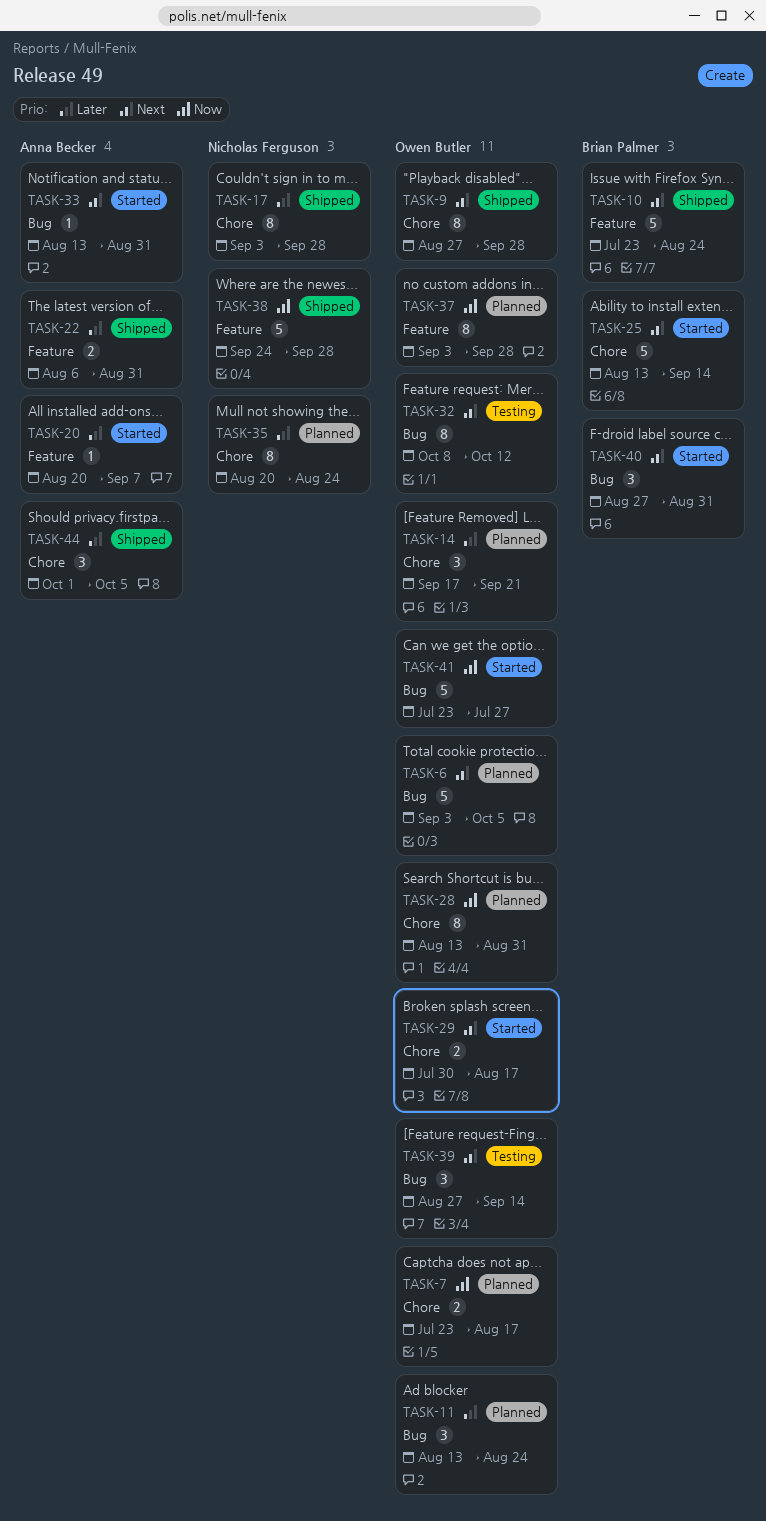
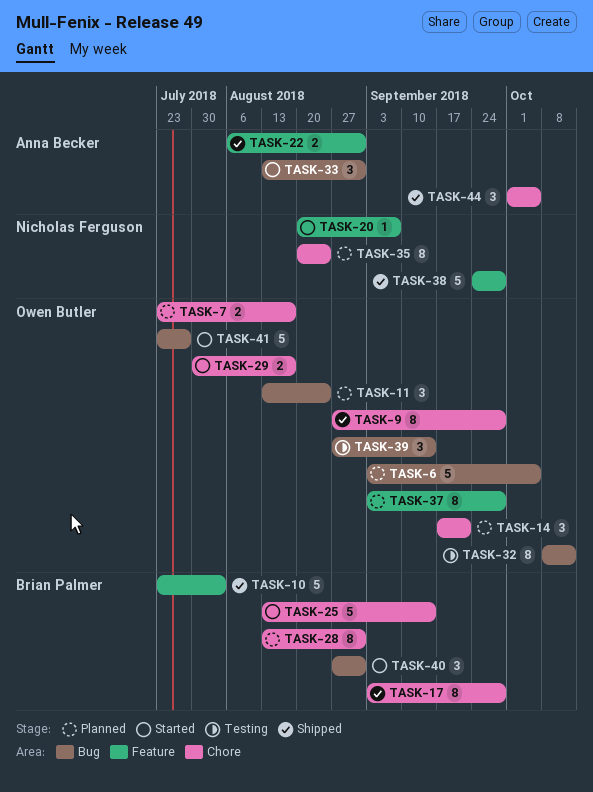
TASK-10, due: Aug 24 -> Aug 3
TASK-17, owner: Nicholas Ferguson -> Brian Palmer
TASK-20, owner: Anna Becker -> Nicholas Ferguson
TASK-28, owner: Owen Butler -> Brian Palmer
TASK-33, estimate: 1 -> 3

